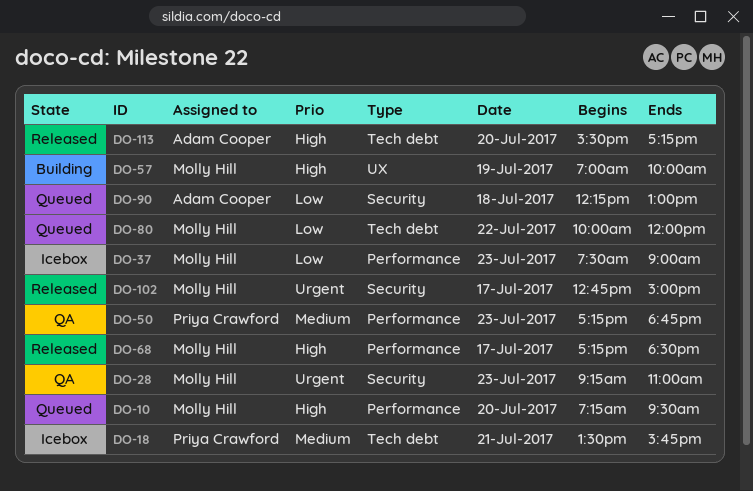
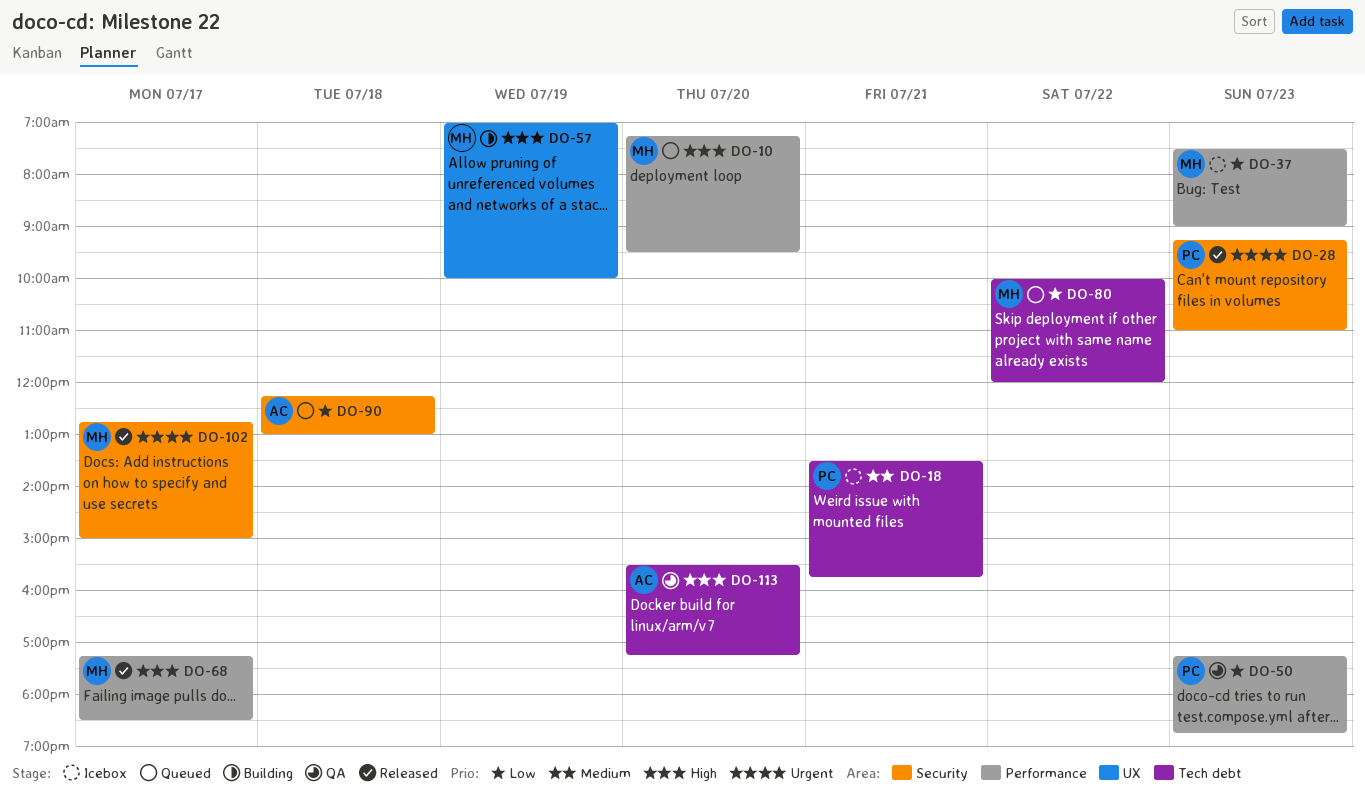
DO-28, status: QA -> Released
DO-28, owner: Molly Hill -> Priya Crawford
DO-50, priority: Medium -> Low
DO-113, status: Released -> QA

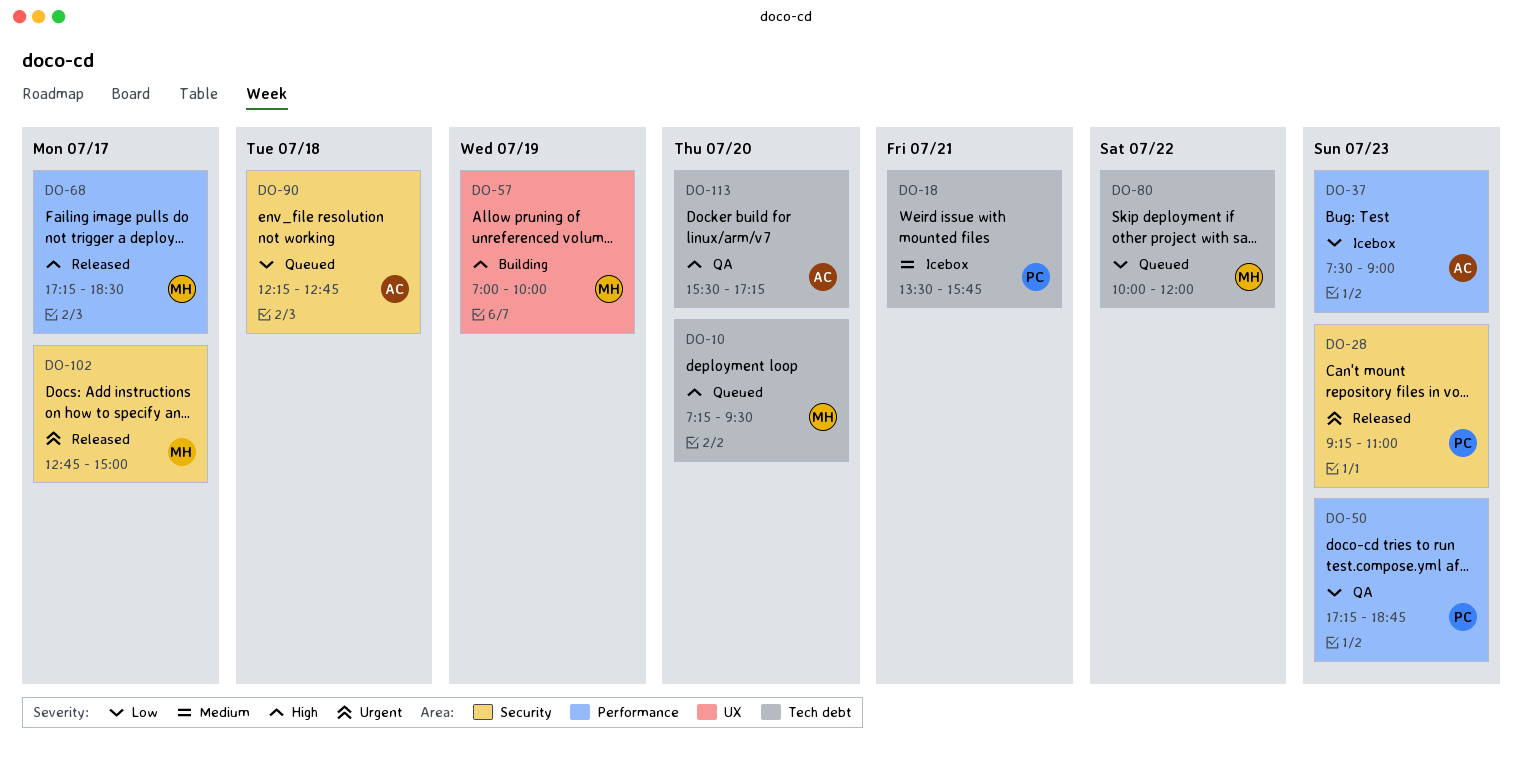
DO-10, label: Performance -> Tech debt
DO-37, owner: MH -> AC
DO-90, ends: 13:00 -> 12:45

